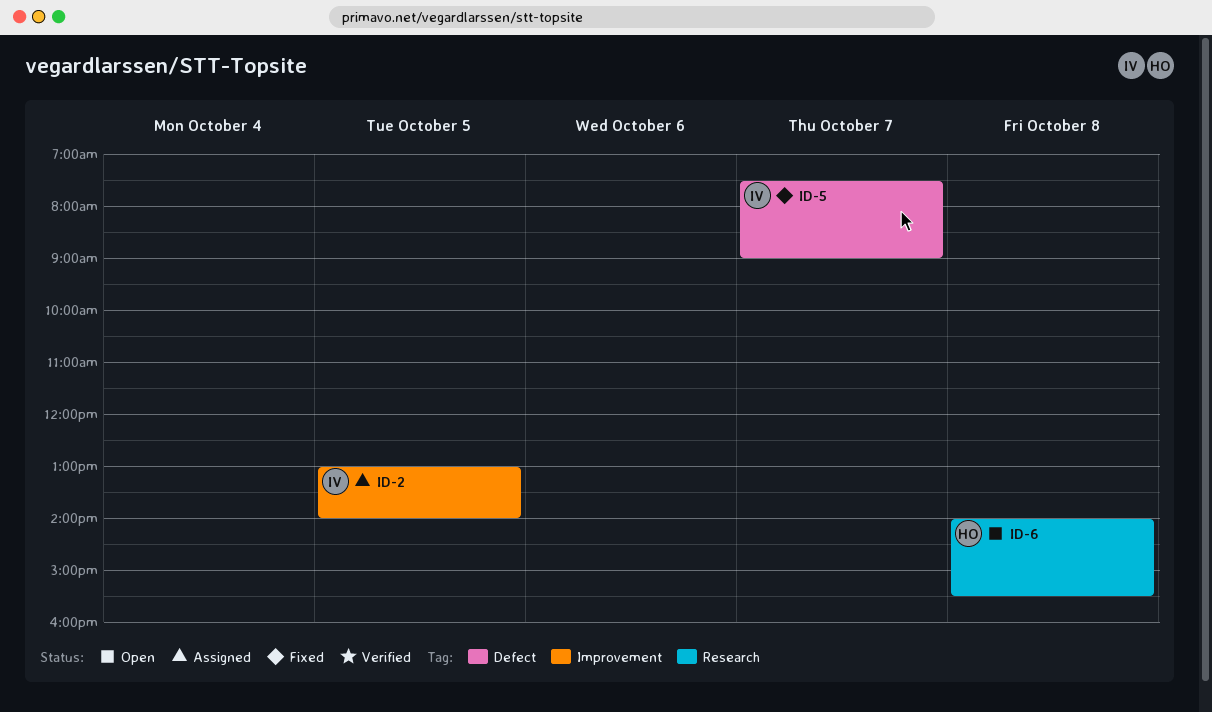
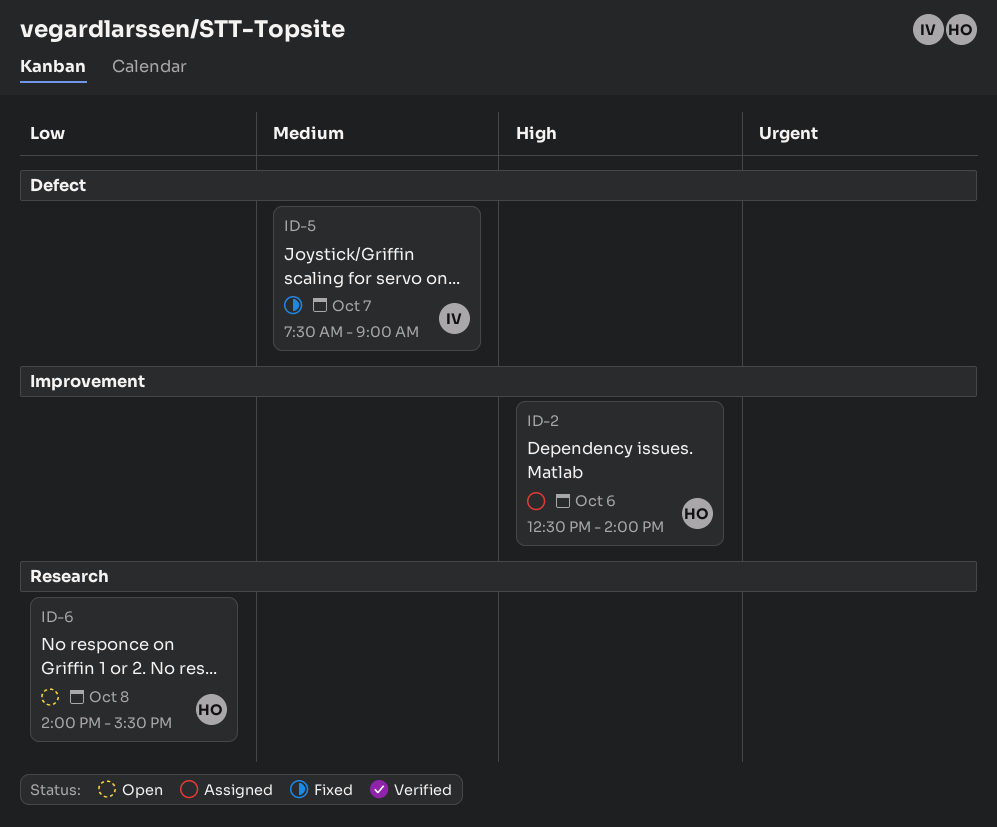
ID-2, owner: IV -> HO
ID-2, day: Oct 5 -> Oct 6
ID-2, begins: 13:00 -> 12:30

